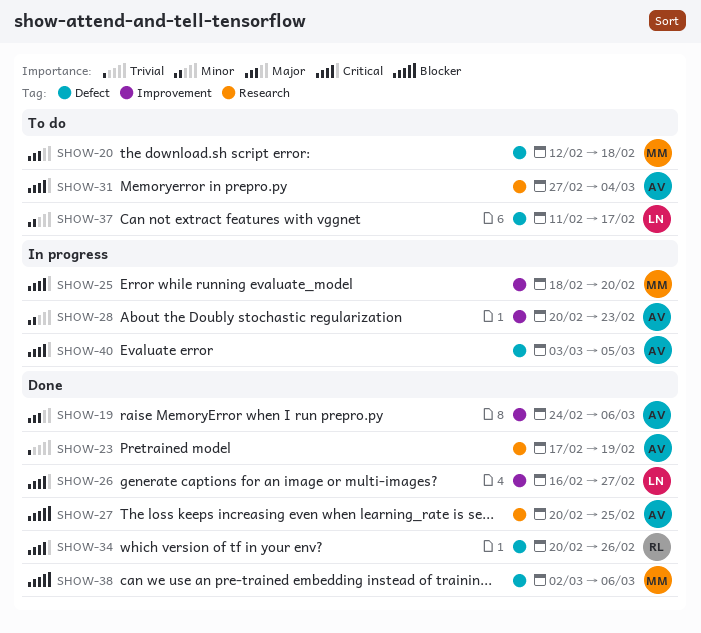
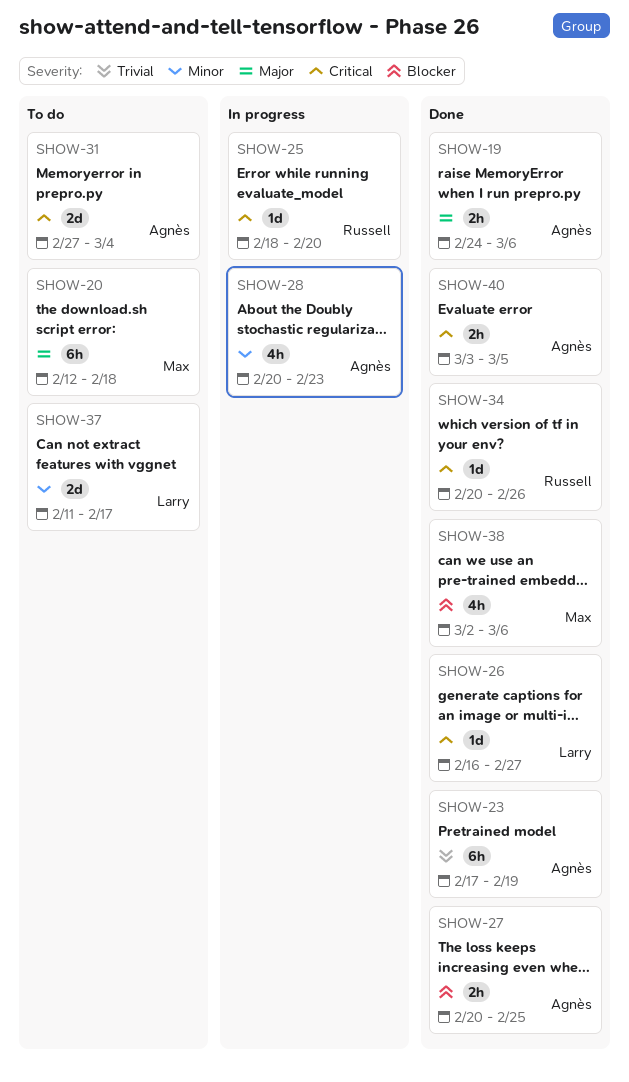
SHOW-25, owner: Max -> Russell
SHOW-40, status: In progress -> Done

